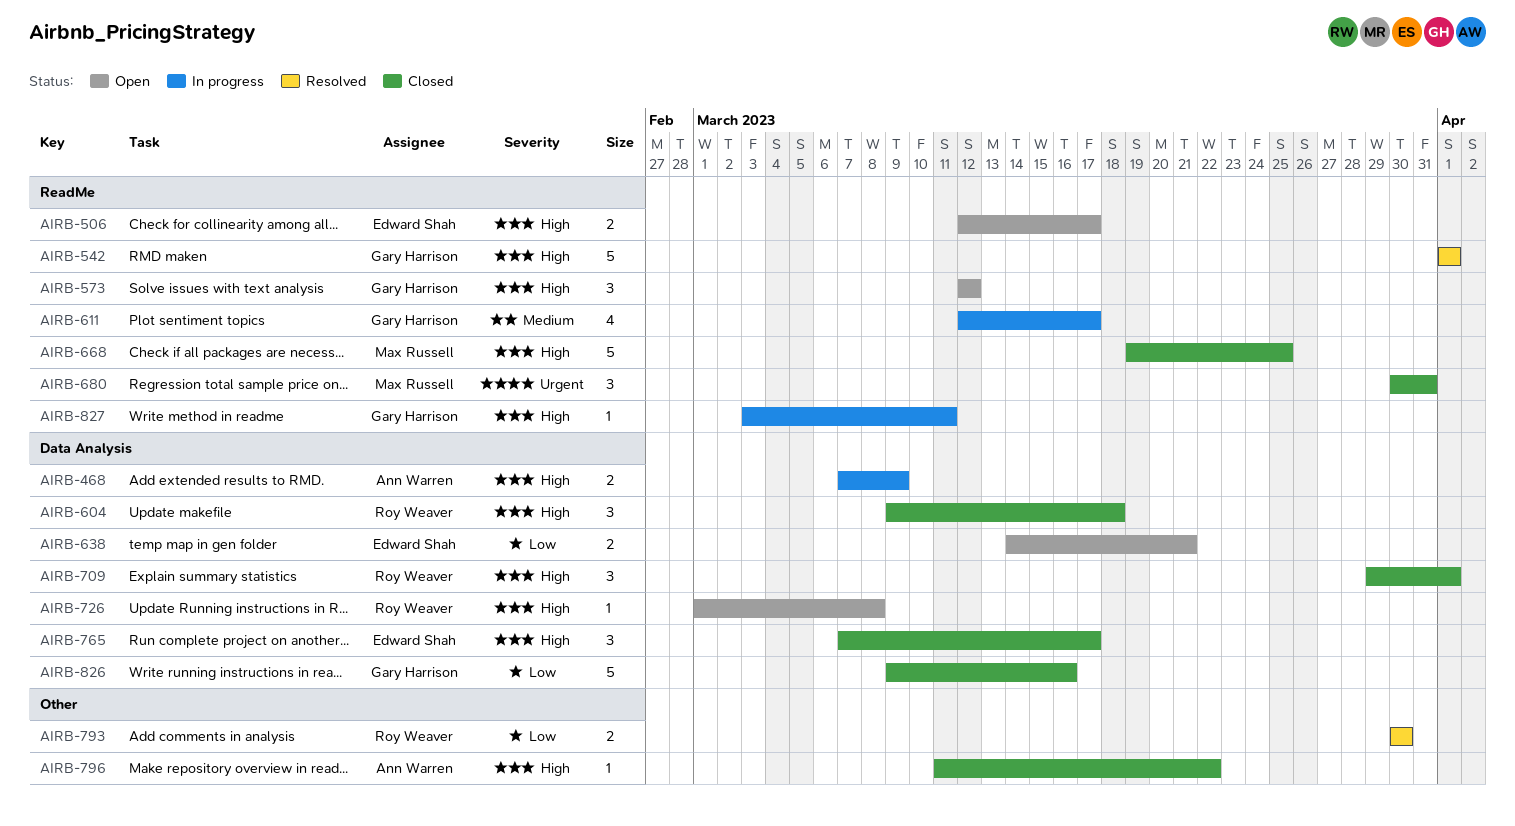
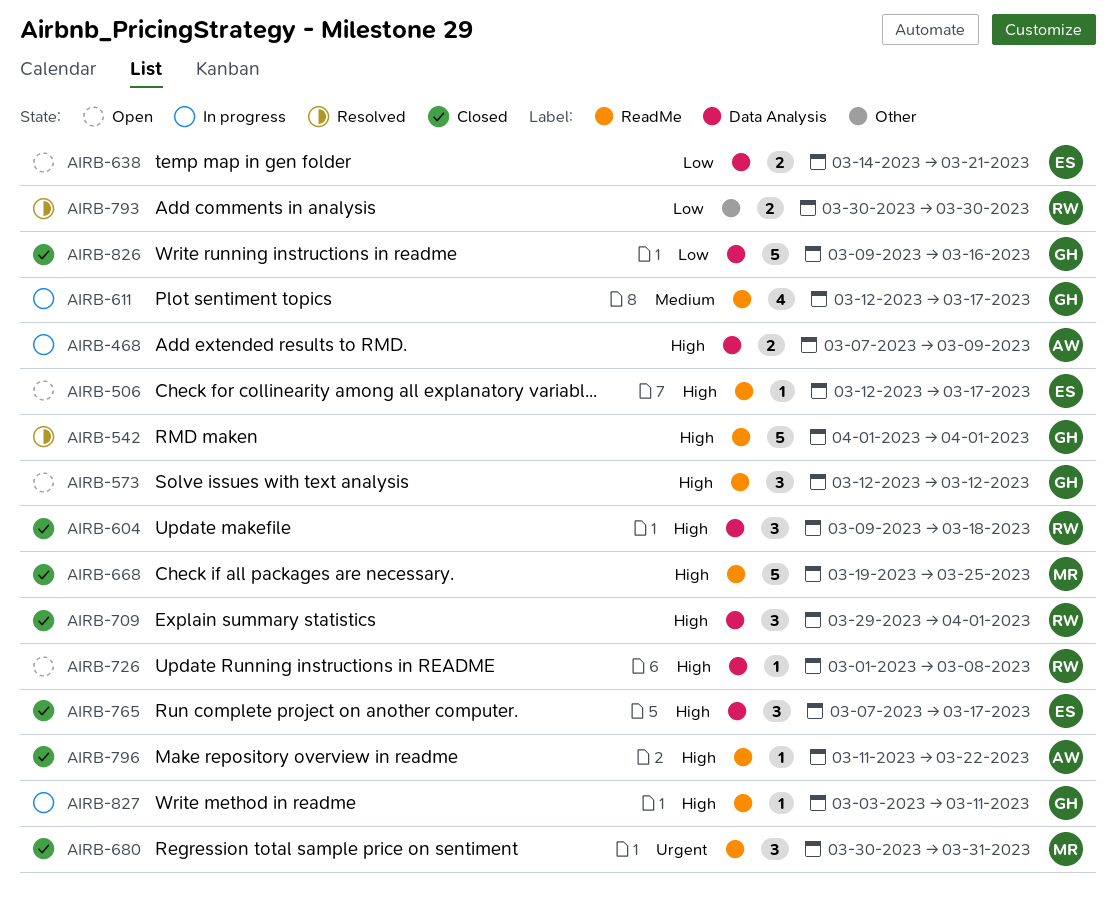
AIRB-506, estimate: 2 -> 1
AIRB-796, label: Other -> ReadMe

